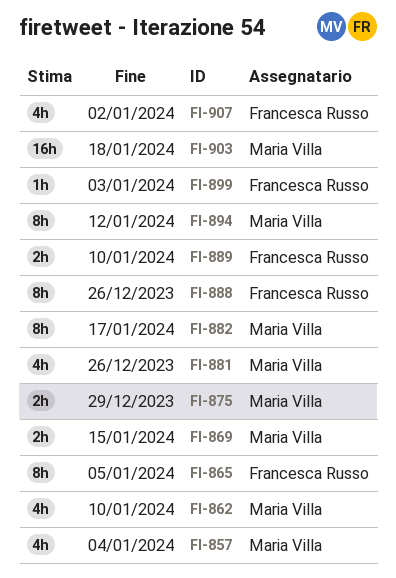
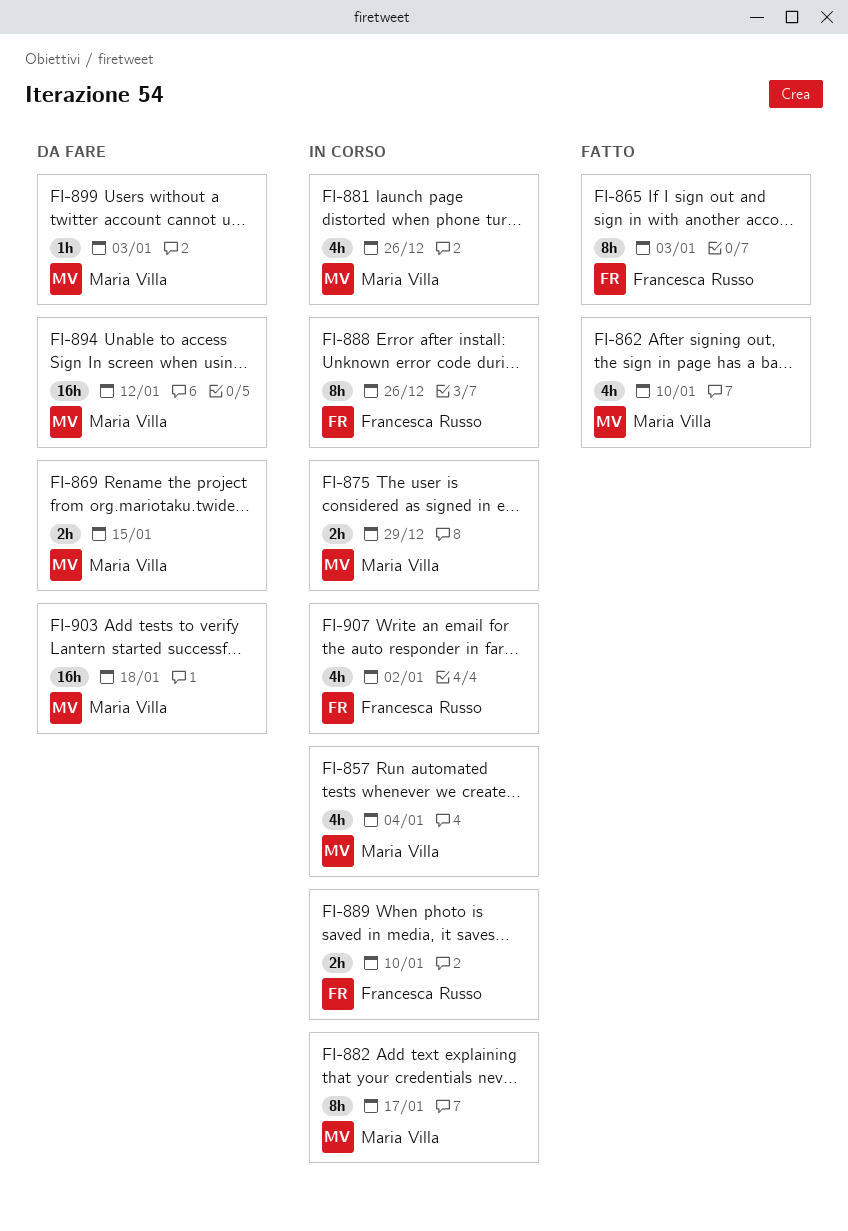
FI-865, due: Jan 5 -> Jan 3
FI-894, estimate: 8h -> 16h
FI-899, owner: Francesca Russo -> Maria Villa

